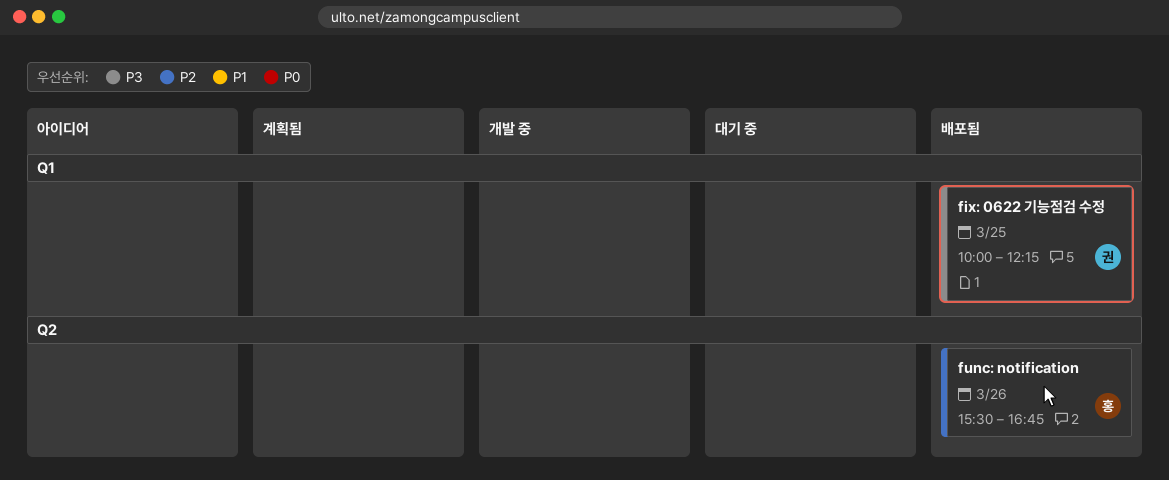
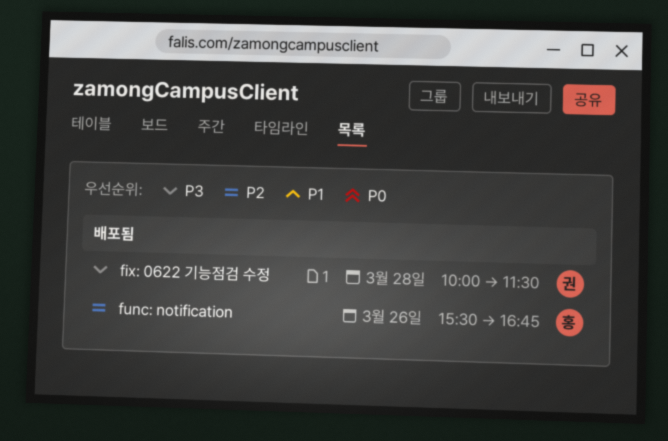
fix: 0622 기능점검 수정, day: Mar 25 -> Mar 28
fix: 0622 기능점검 수정, ends: 12:15 -> 11:30

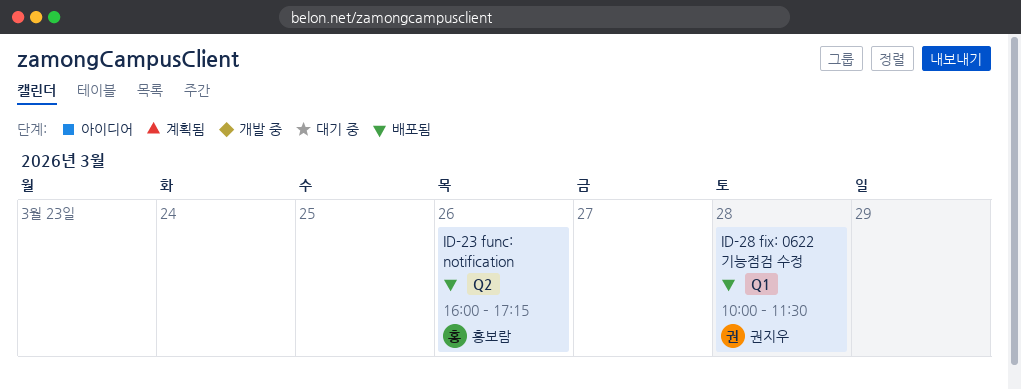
func: notification, begins: 15:30 -> 16:00
func: notification, ends: 16:45 -> 17:15

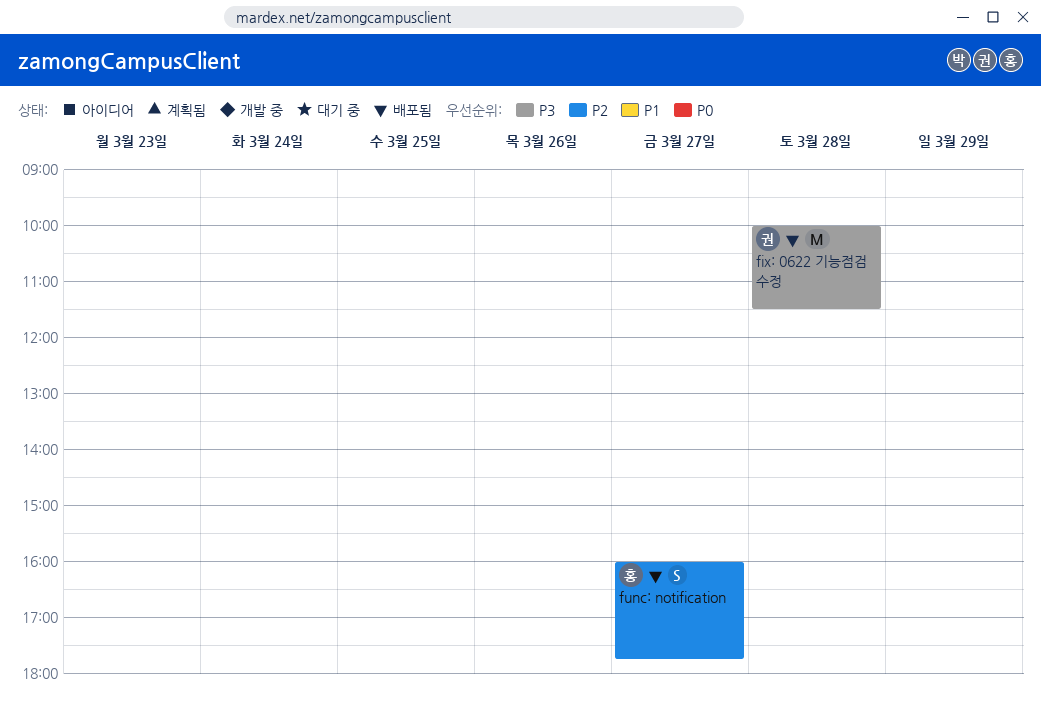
func: notification, day: Mar 26 -> Mar 27
func: notification, ends: 17:15 -> 17:45

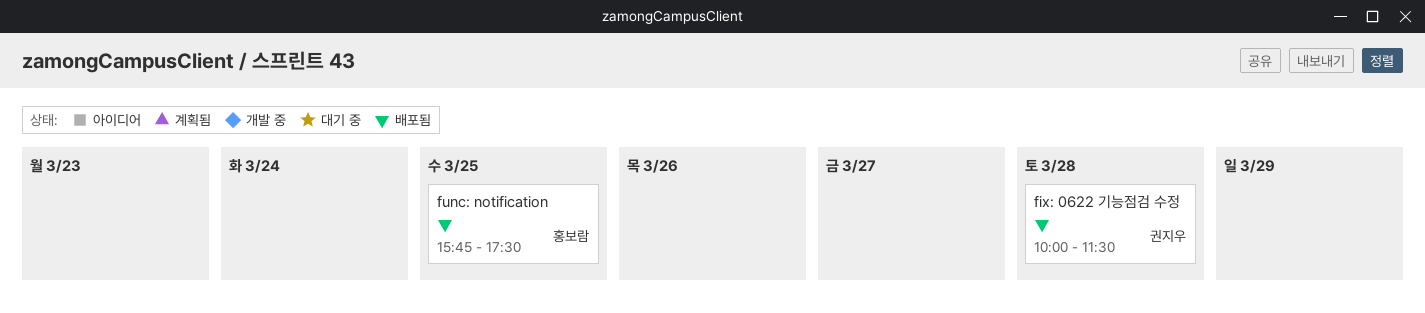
func: notification, day: Mar 27 -> Mar 25
func: notification, begins: 16:00 -> 15:45
func: notification, ends: 17:45 -> 17:30

